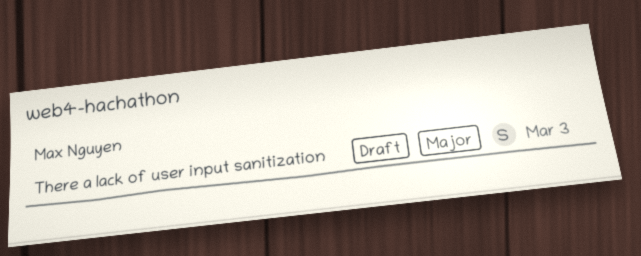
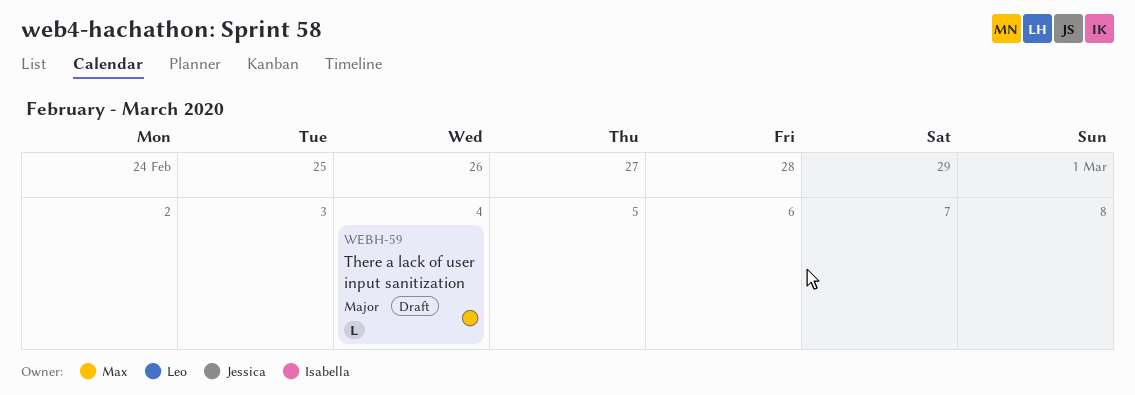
There a lack of user input sanitization, estimate: S -> L
There a lack of user input sanitization, due: Mar 3 -> Mar 4

